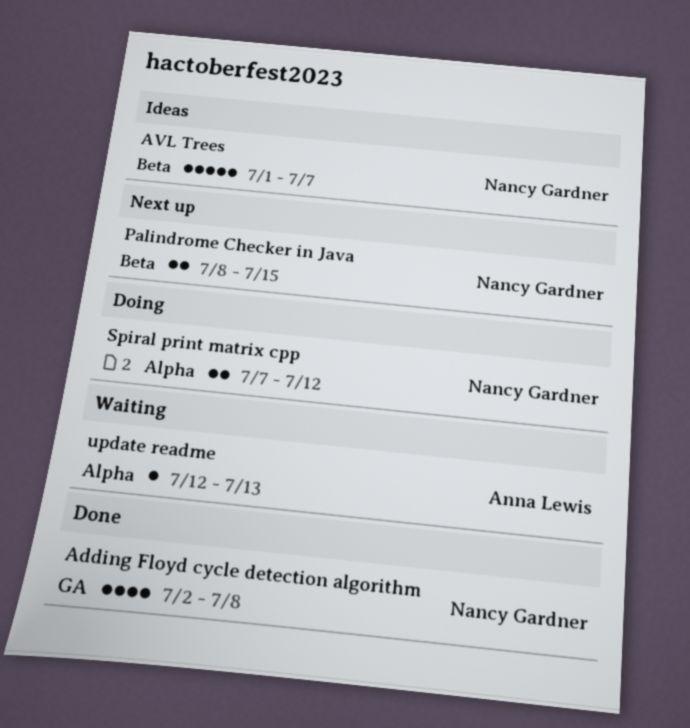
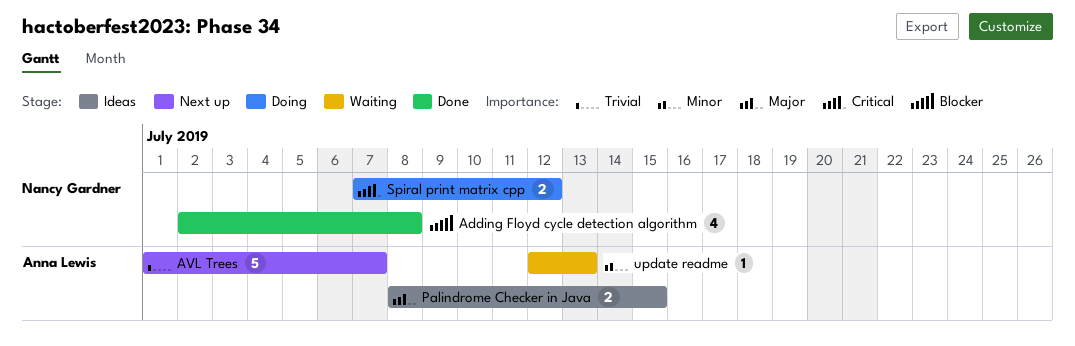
AVL Trees, status: Ideas -> Next up
AVL Trees, owner: Nancy Gardner -> Anna Lewis
Palindrome Checker in Java, status: Next up -> Ideas
Palindrome Checker in Java, owner: Nancy Gardner -> Anna Lewis

